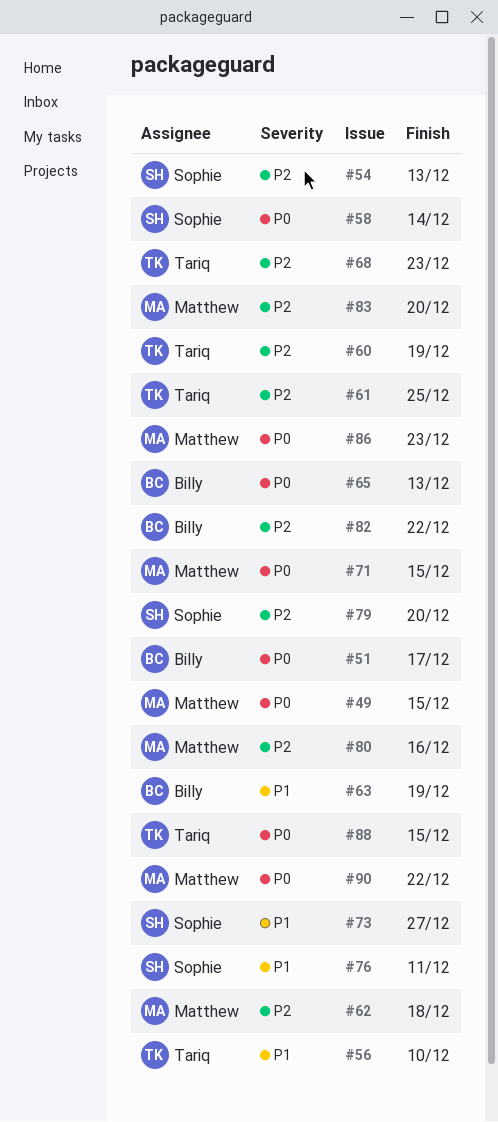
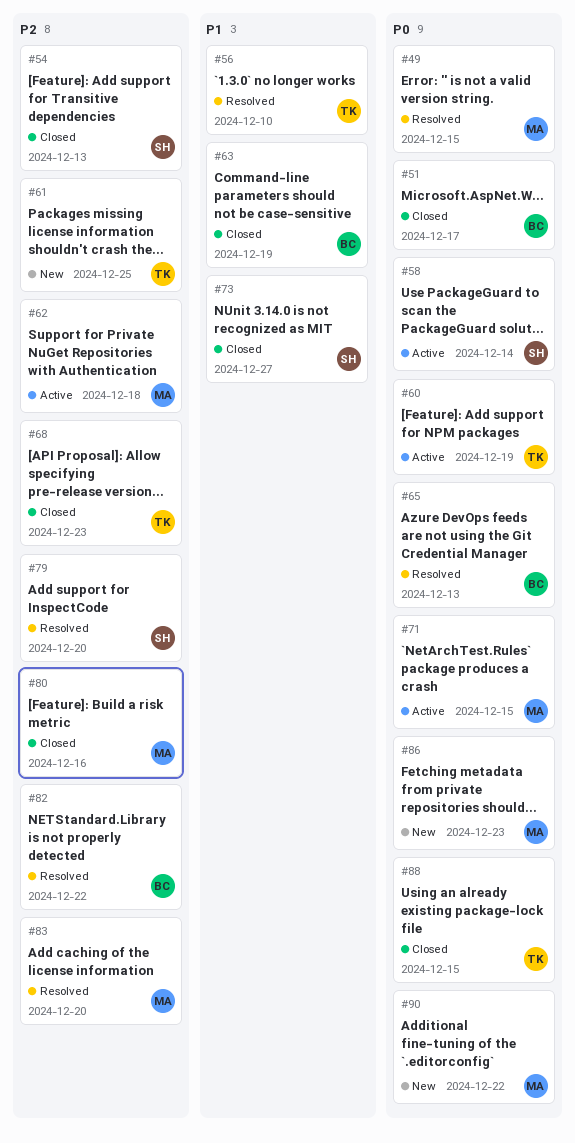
#60, priority: P2 -> P0
#76: present -> none

